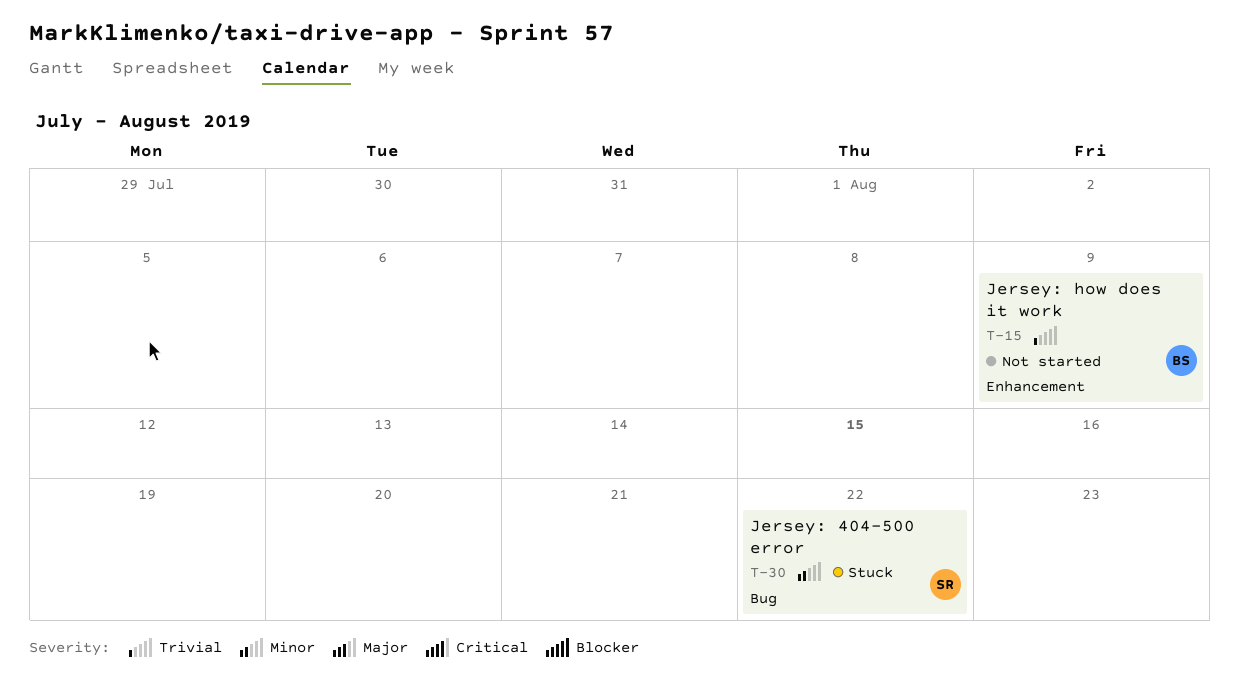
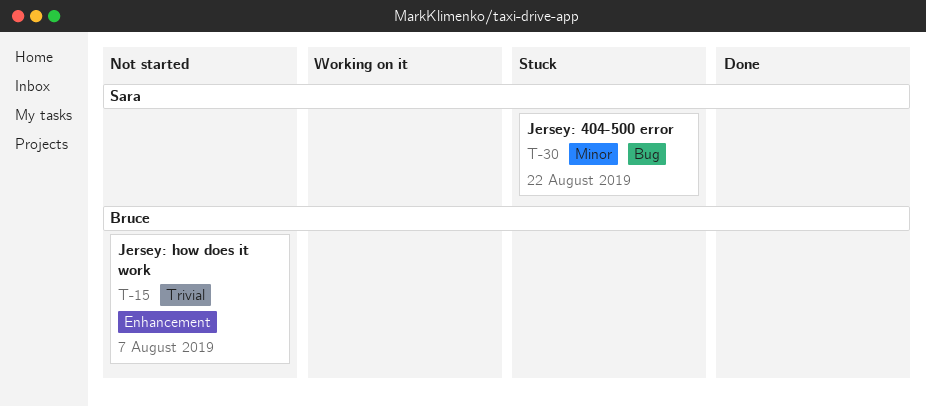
T-15, due: Aug 9 -> Aug 7

